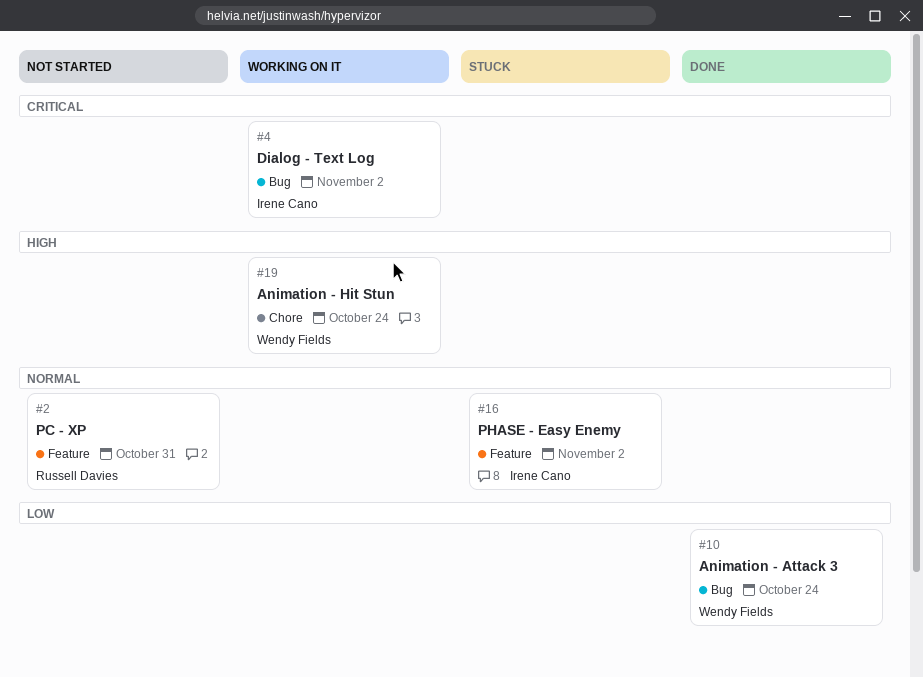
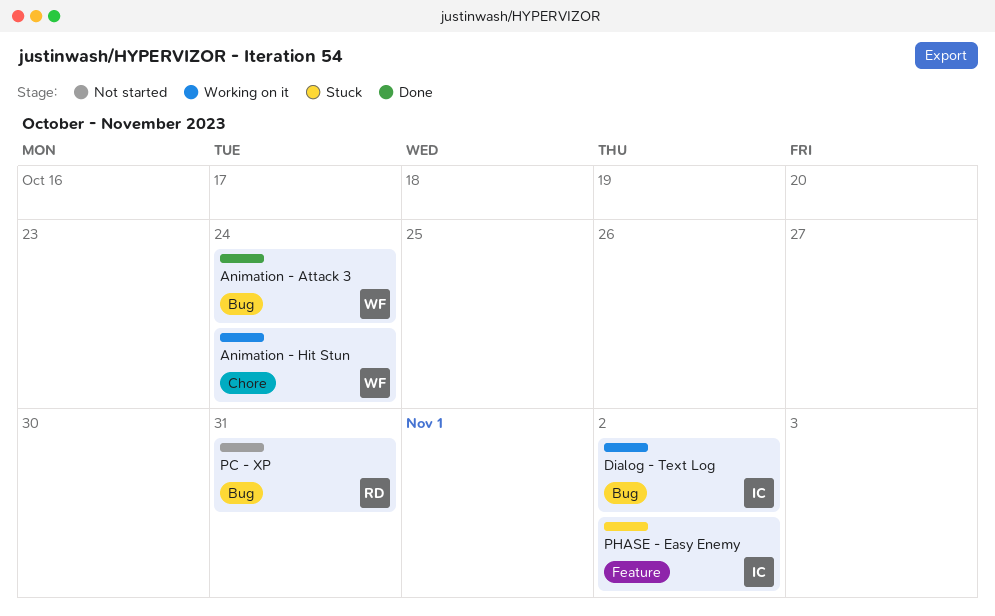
PC - XP, label: Feature -> Bug

